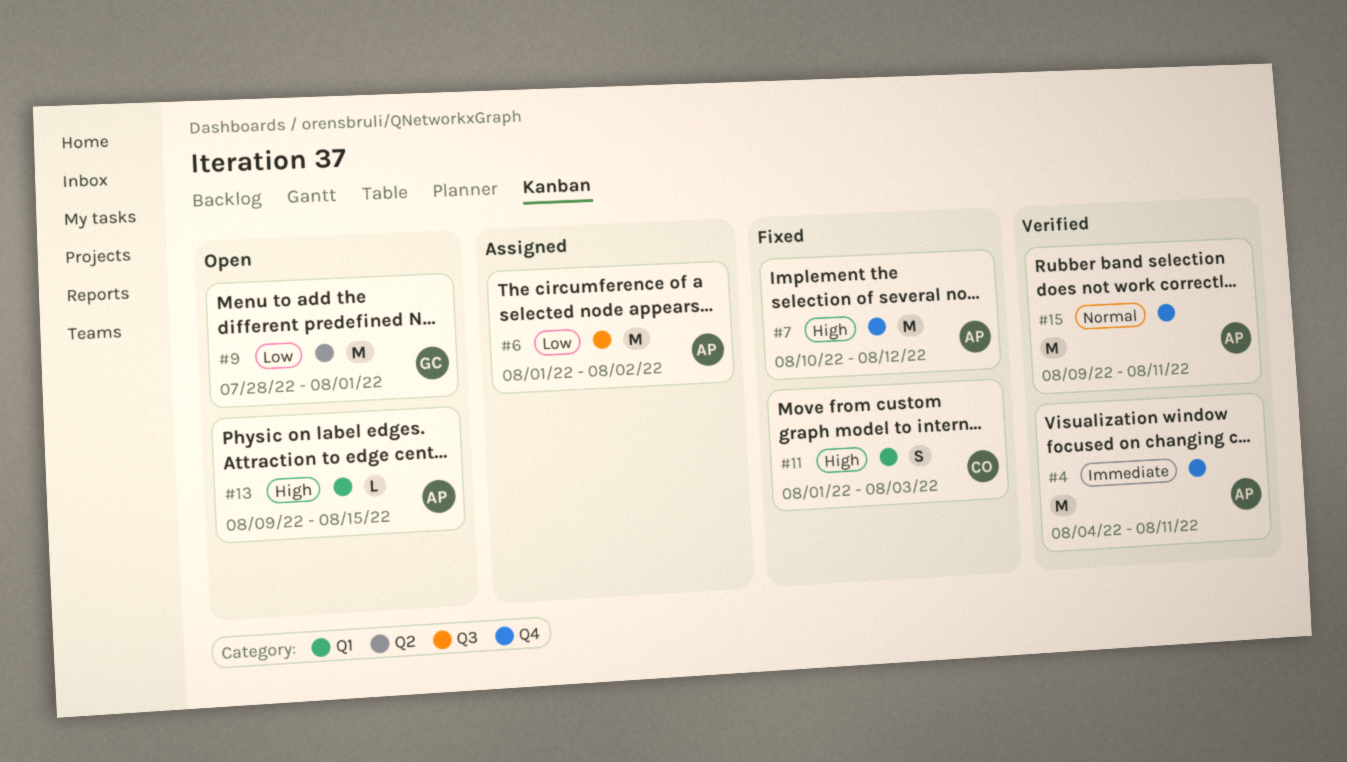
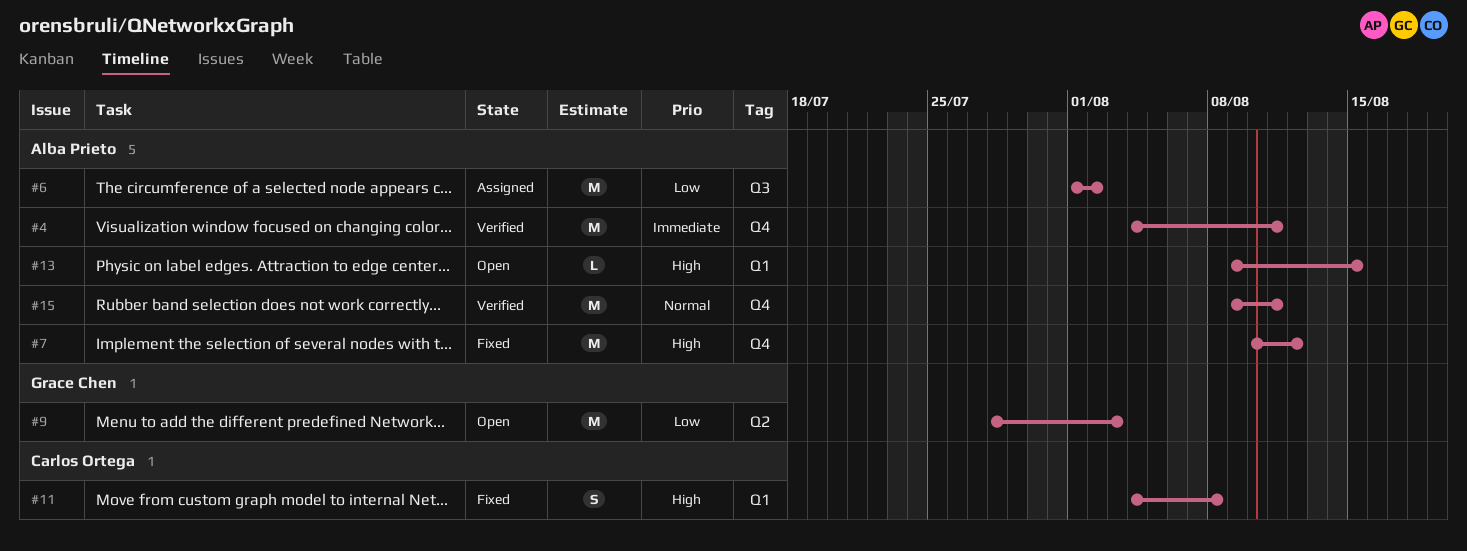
#9, due: Aug 1 -> Aug 3
#11, start: Aug 1 -> Aug 4
#11, due: Aug 3 -> Aug 8

